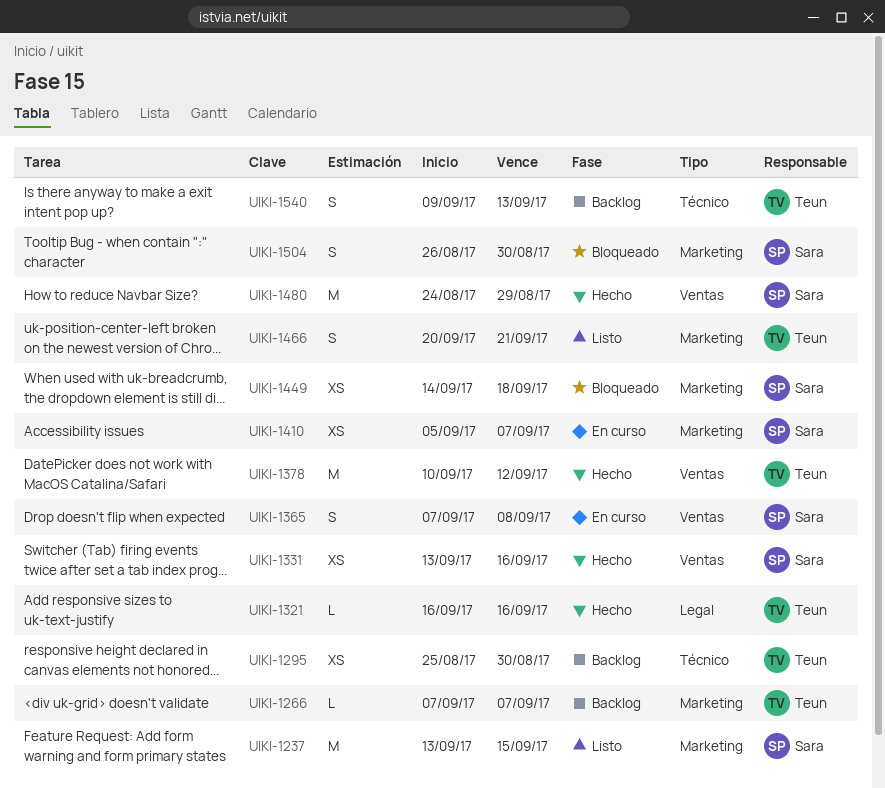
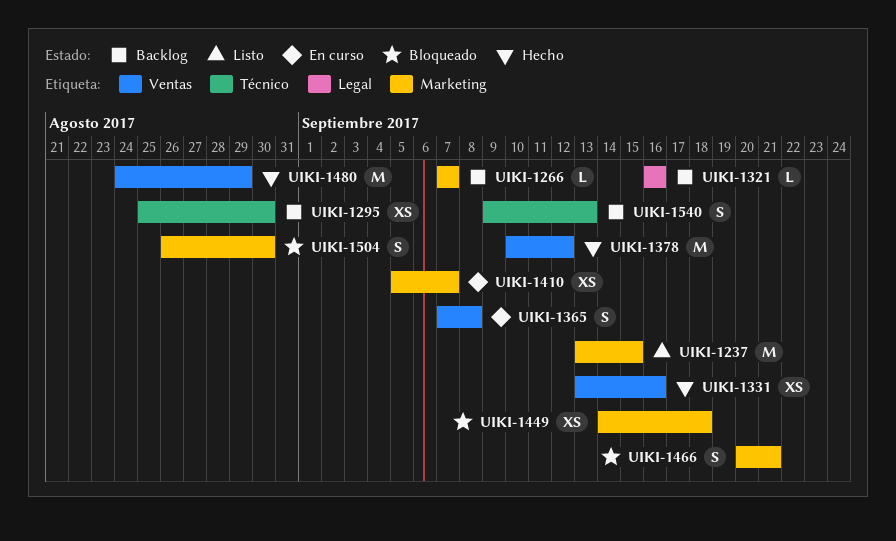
UIKI-1321, status: Hecho -> Backlog
UIKI-1466, status: Listo -> Bloqueado

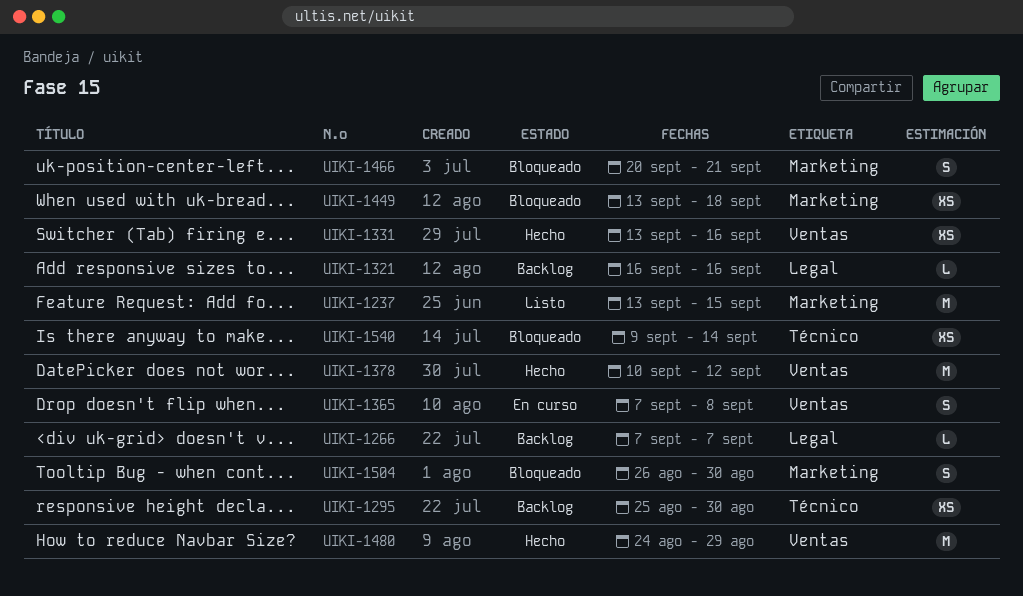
UIKI-1266, label: Marketing -> Legal
UIKI-1410: present -> none
UIKI-1449, start: Sep 14 -> Sep 13
UIKI-1540, status: Backlog -> Bloqueado
UIKI-1540, estimate: S -> XS
UIKI-1540, due: Sep 13 -> Sep 14

